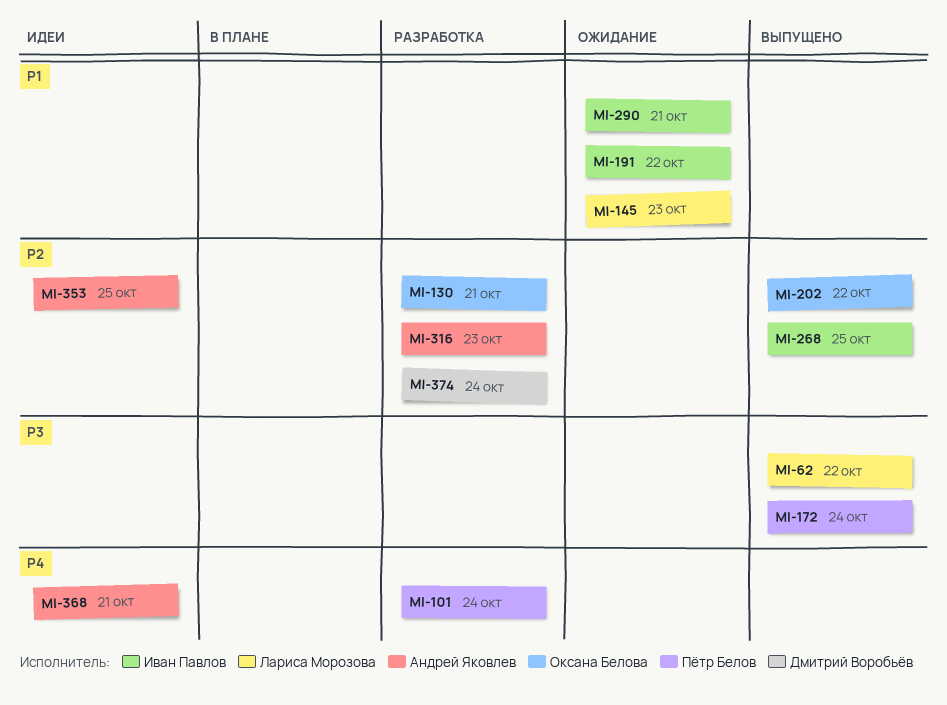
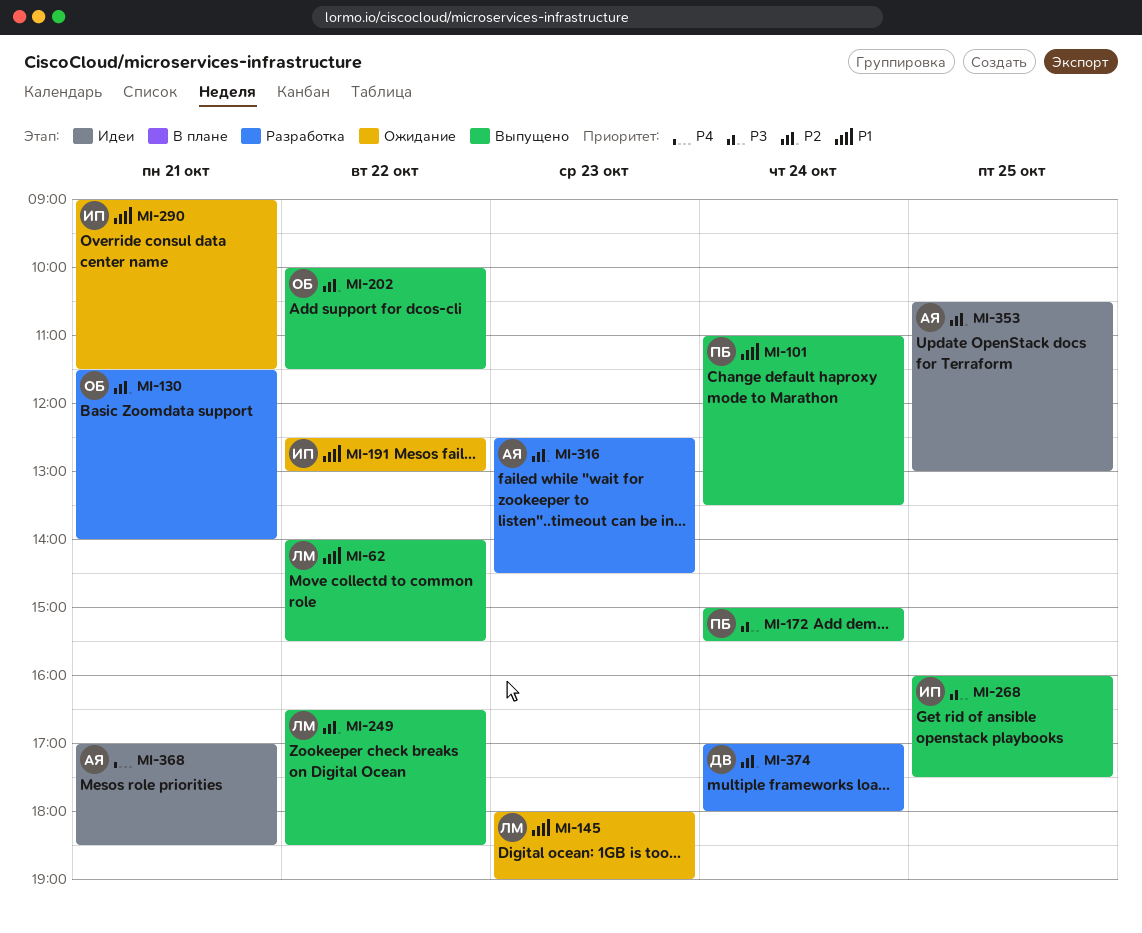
MI-62, priority: P3 -> P1
MI-101, status: Разработка -> Выпущено
MI-101, priority: P4 -> P1
MI-249: none -> present
MI-268, priority: P2 -> P3

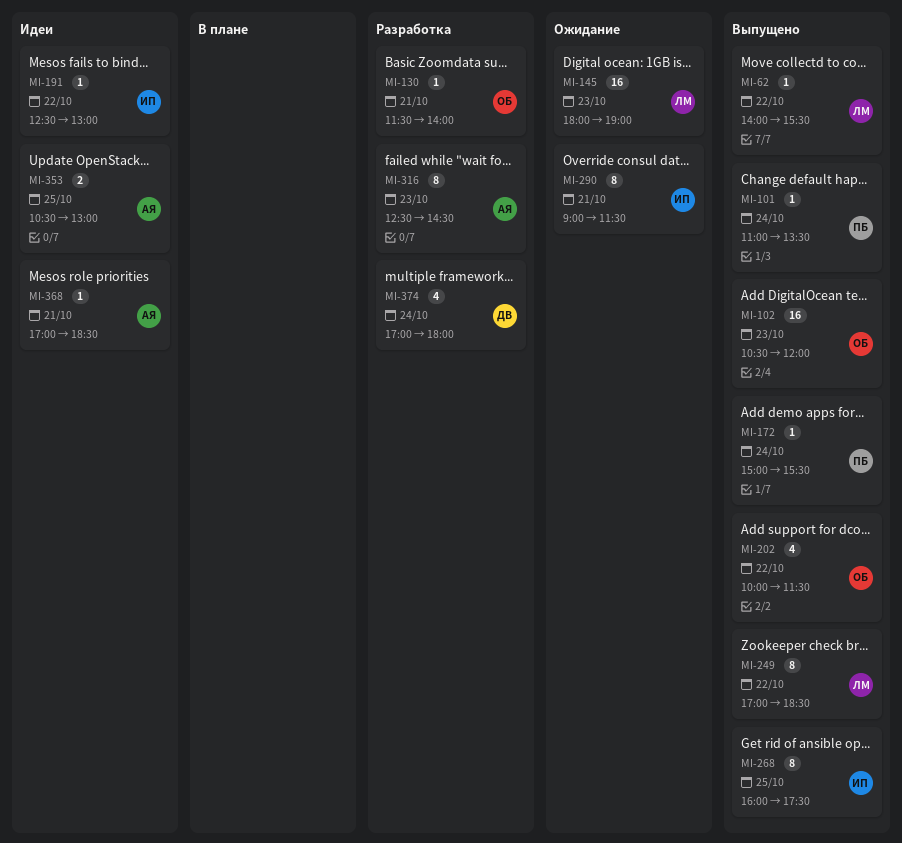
MI-102: none -> present
MI-191, status: Ожидание -> Идеи
MI-249, begins: 16:30 -> 17:00

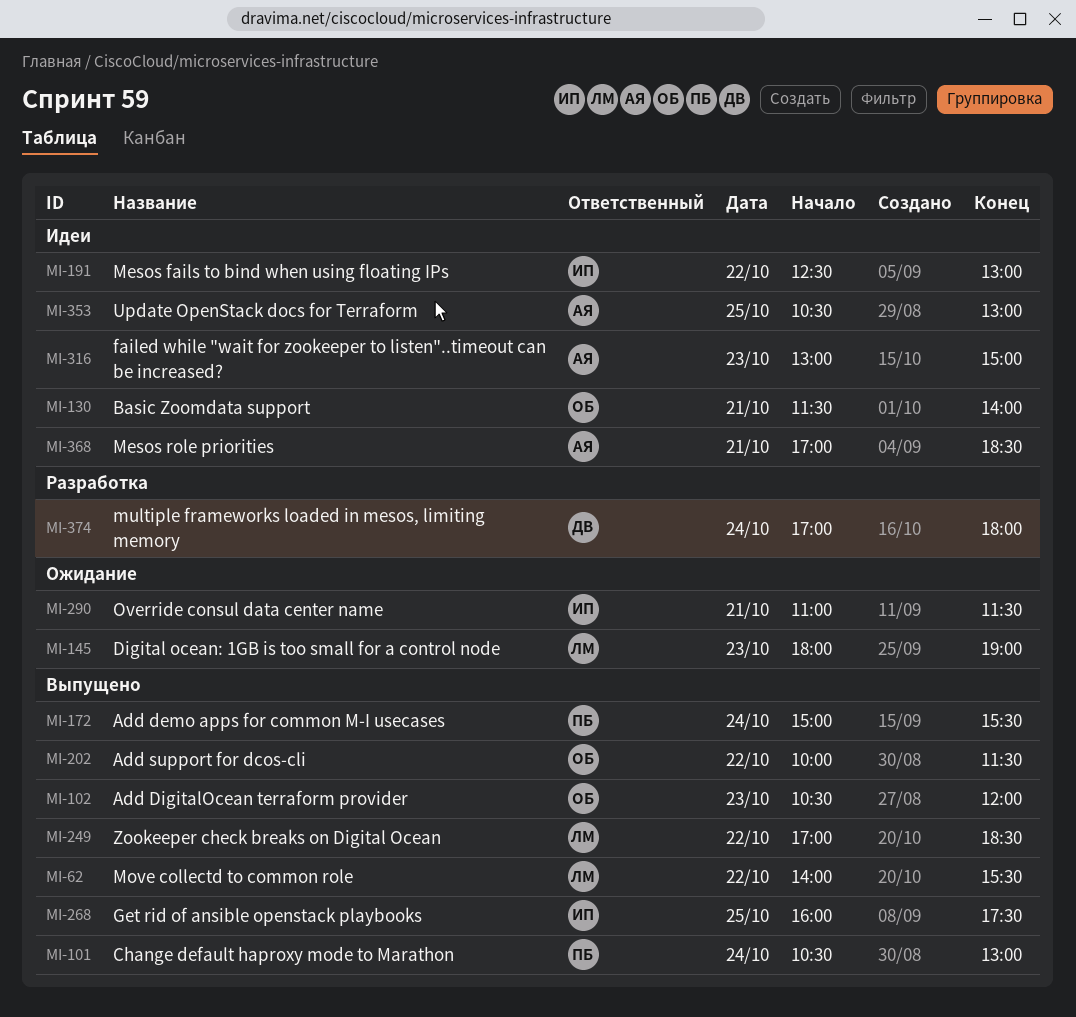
MI-101, begins: 11:00 -> 10:30
MI-101, ends: 13:30 -> 13:00
MI-130, status: Разработка -> Идеи
MI-290, begins: 09:00 -> 11:00
MI-316, status: Разработка -> Идеи
MI-316, begins: 12:30 -> 13:00
MI-316, ends: 14:30 -> 15:00

